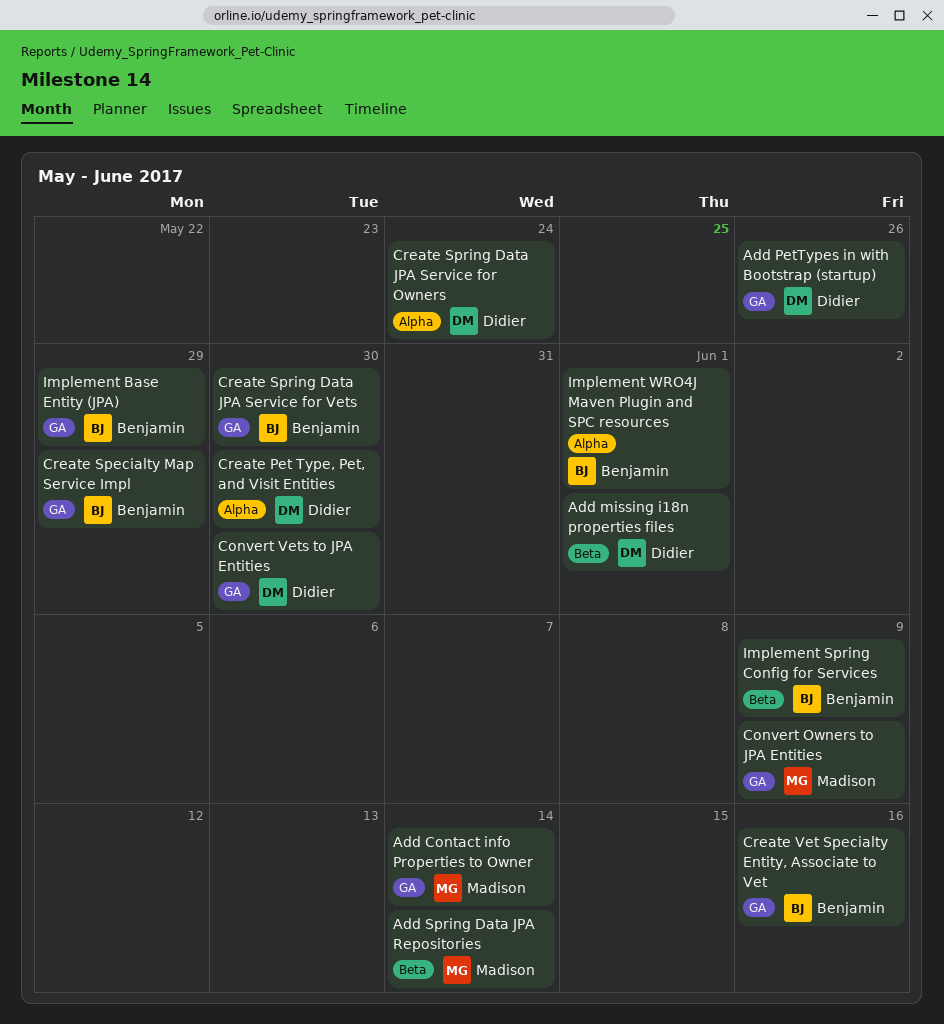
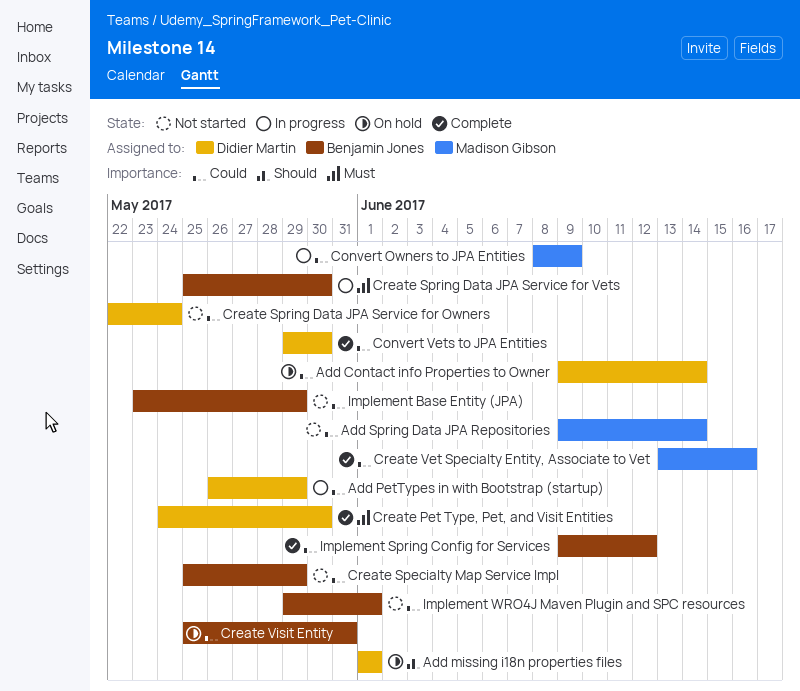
Add Contact info Properties to Owner, owner: Madison Gibson -> Didier Martin
Add PetTypes in with Bootstrap (startup), due: May 26 -> May 29
Create Vet Specialty Entity, Associate to Vet, owner: Benjamin Jones -> Madison Gibson
Create Visit Entity: none -> present
Implement Spring Config for Services, due: Jun 9 -> Jun 12

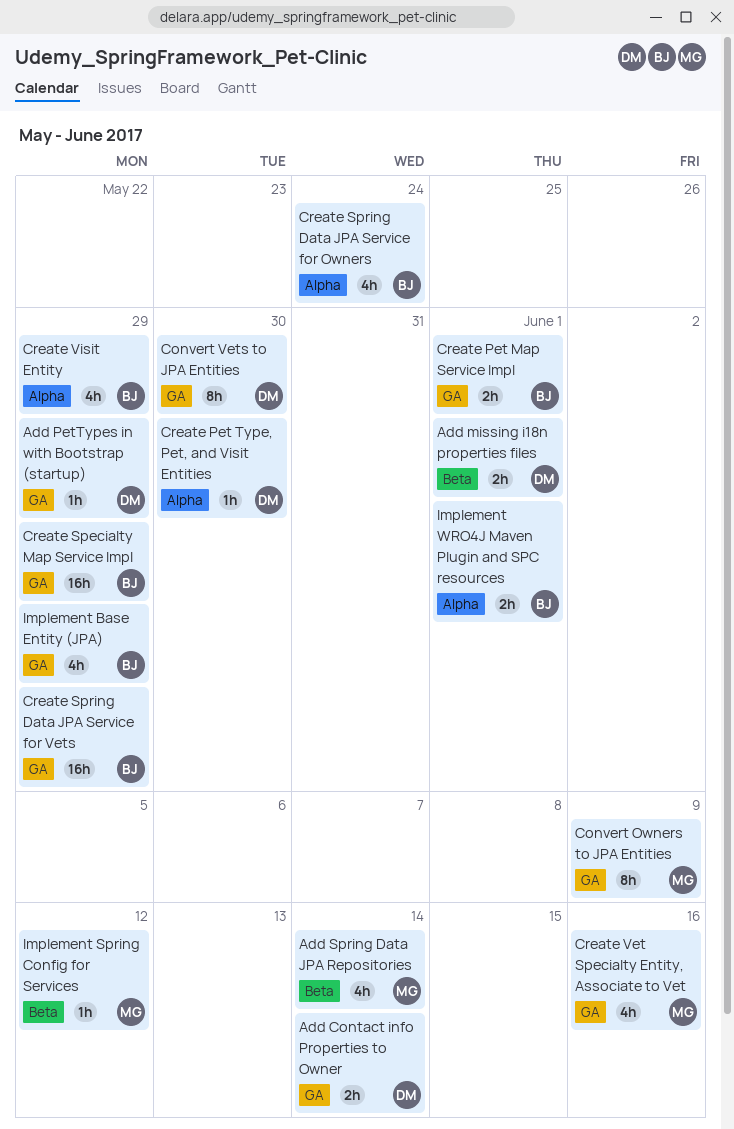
Create Pet Map Service Impl: none -> present
Create Spring Data JPA Service for Owners, owner: Didier Martin -> Benjamin Jones
Create Spring Data JPA Service for Vets, due: May 30 -> May 29
Create Visit Entity, due: May 31 -> May 29
Implement Spring Config for Services, owner: Benjamin Jones -> Madison Gibson

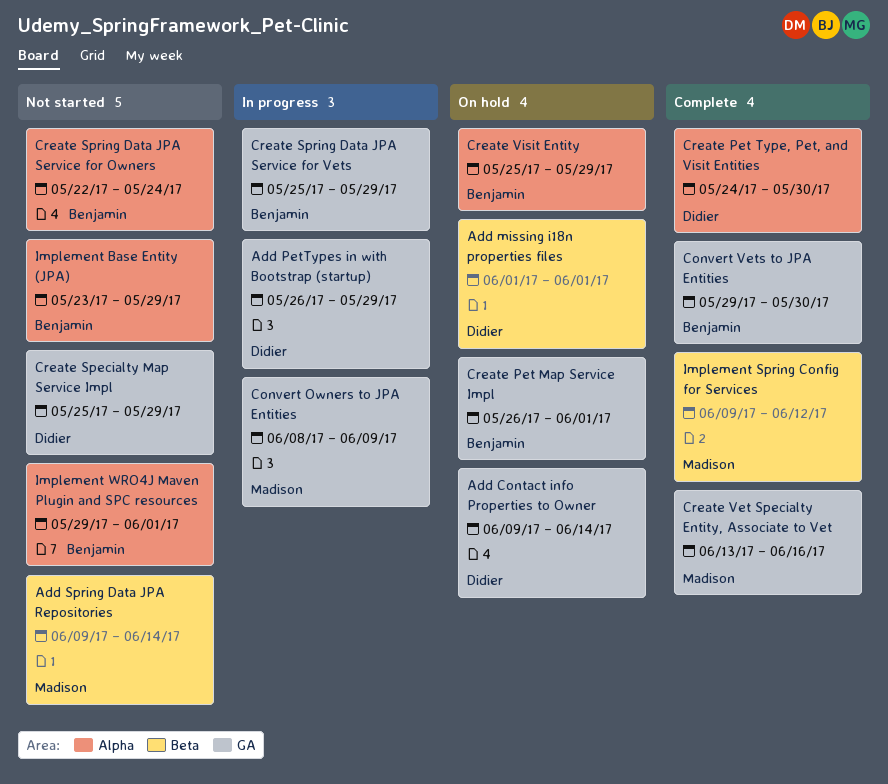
Convert Vets to JPA Entities, owner: Didier -> Benjamin
Create Specialty Map Service Impl, owner: Benjamin -> Didier
Implement Base Entity (JPA), label: GA -> Alpha

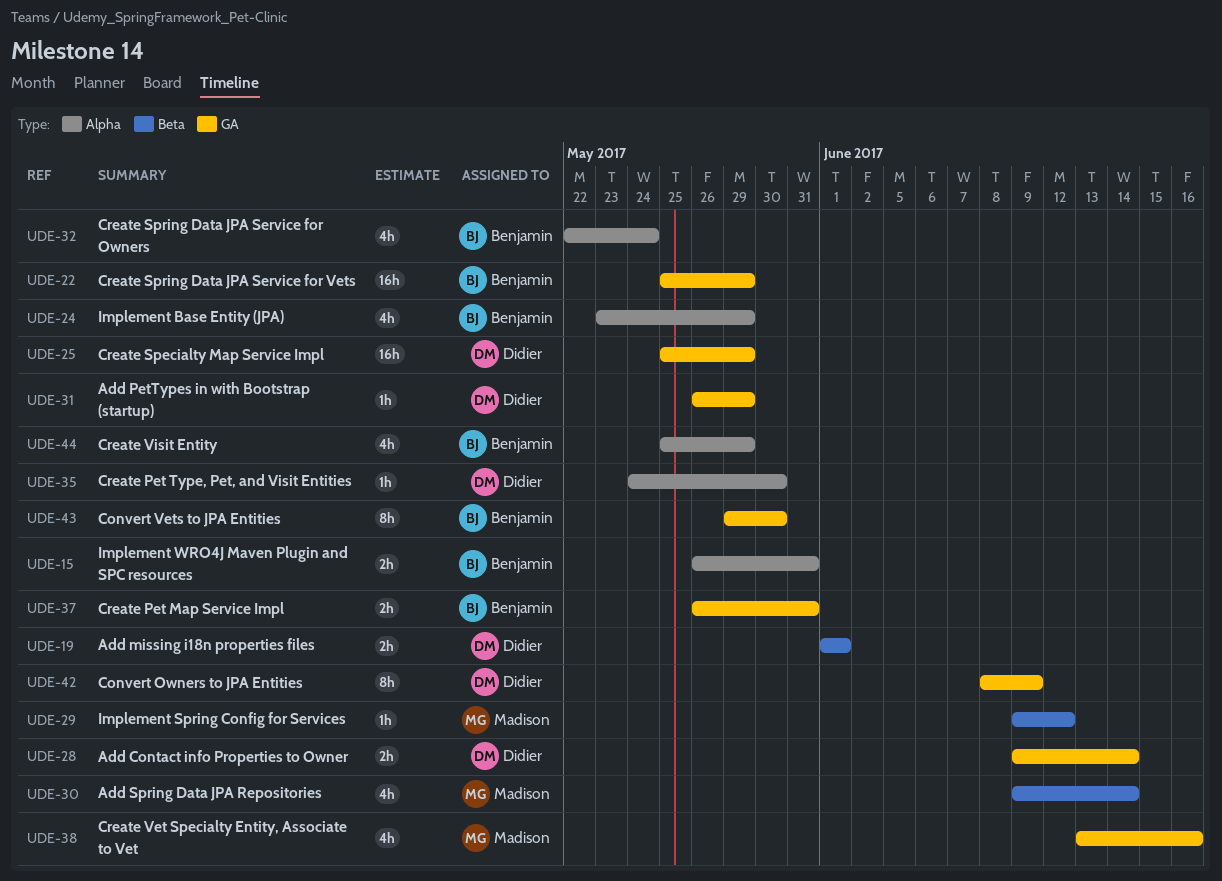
Convert Owners to JPA Entities, owner: Madison -> Didier
Create Pet Map Service Impl, due: Jun 1 -> May 31
Implement WRO4J Maven Plugin and SPC resources, start: May 29 -> May 26
Implement WRO4J Maven Plugin and SPC resources, due: Jun 1 -> May 31

